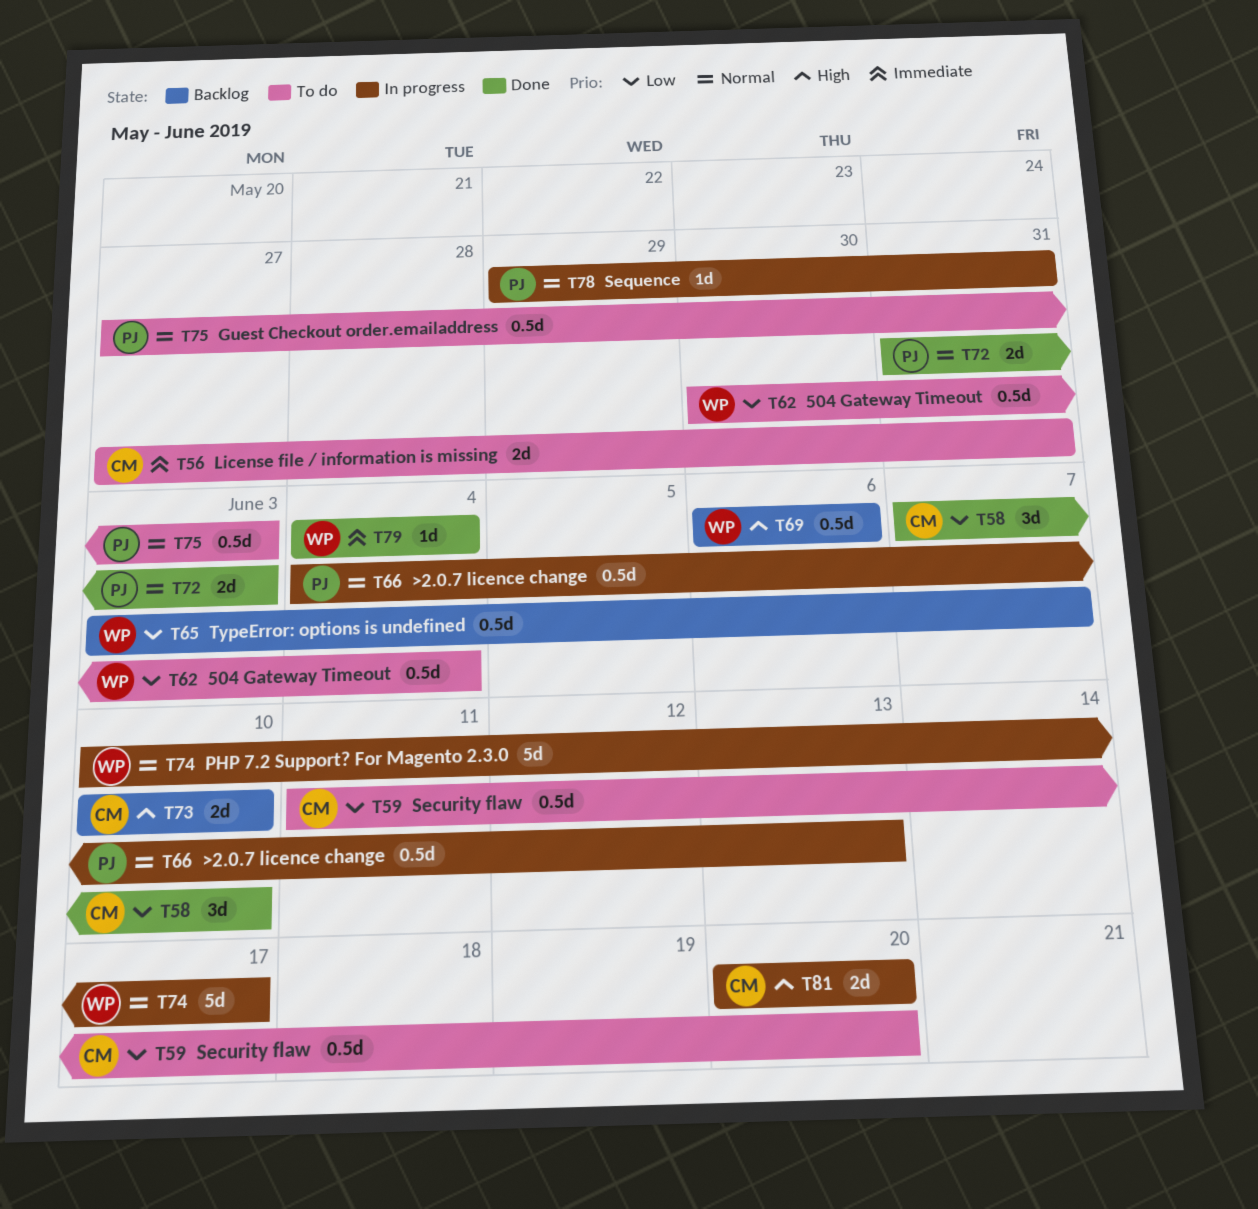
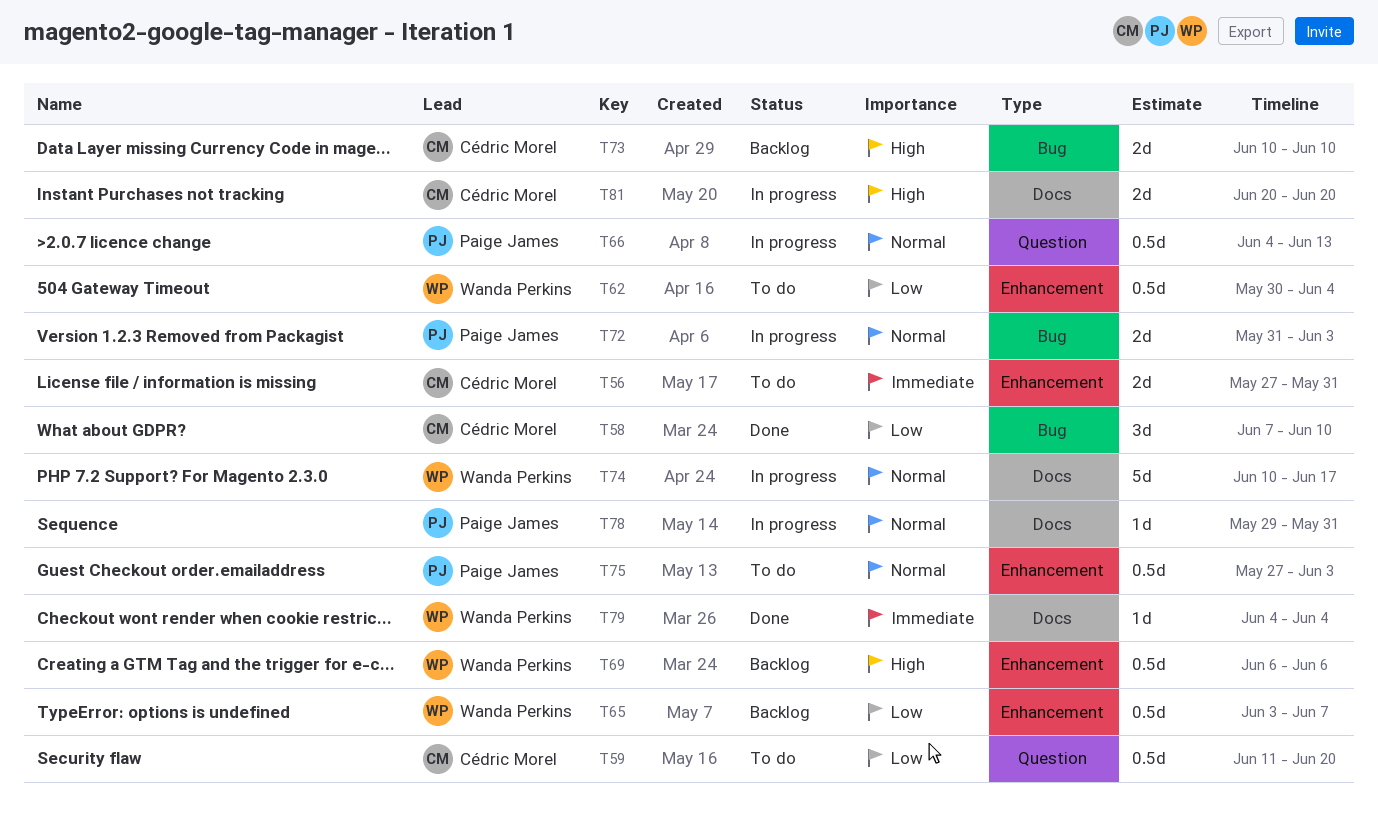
T72, status: Done -> In progress

